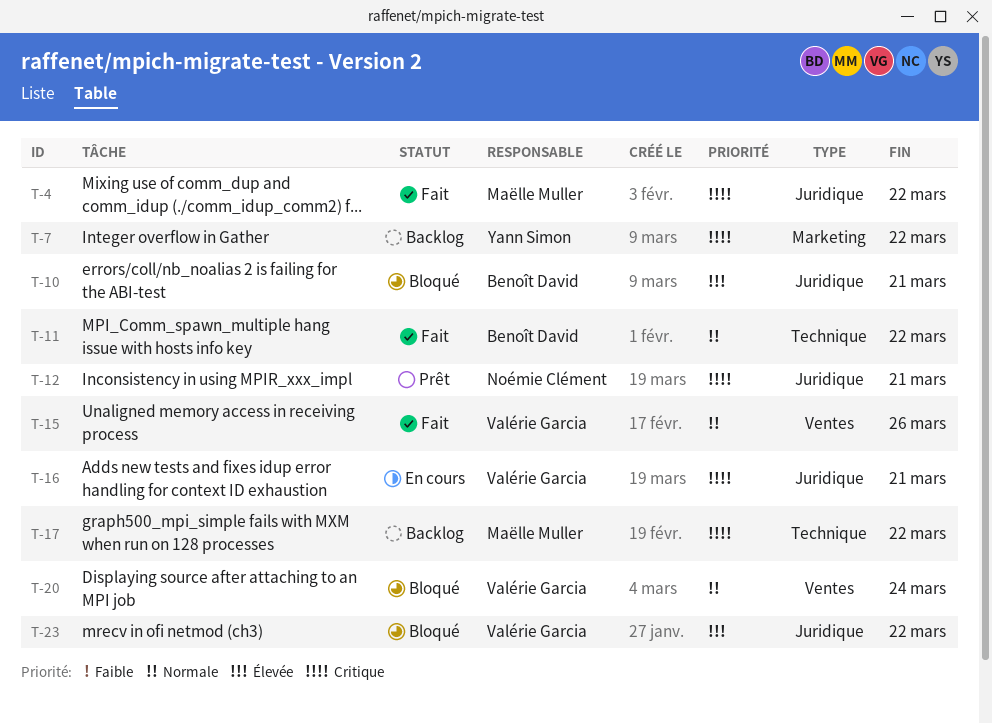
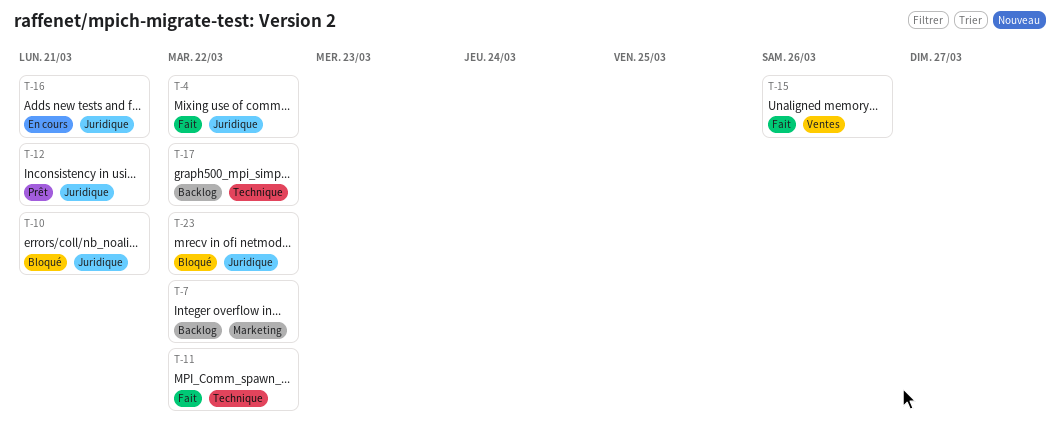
T-20: present -> none

